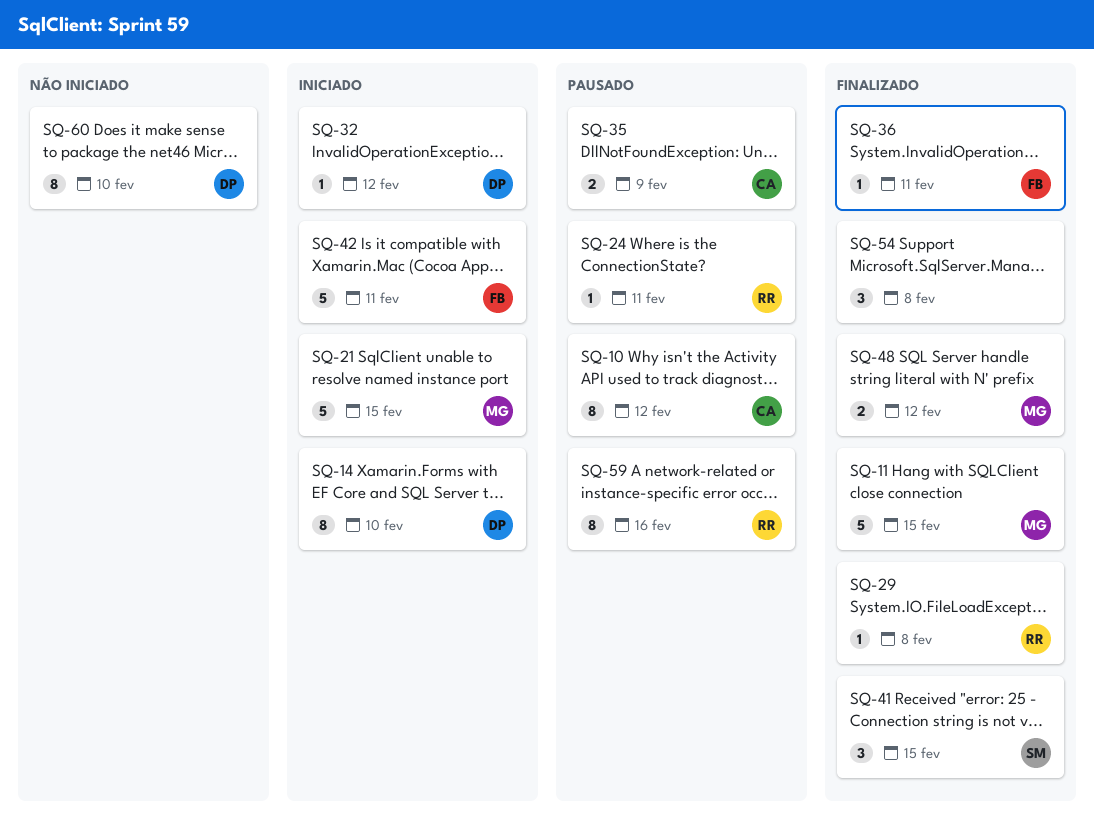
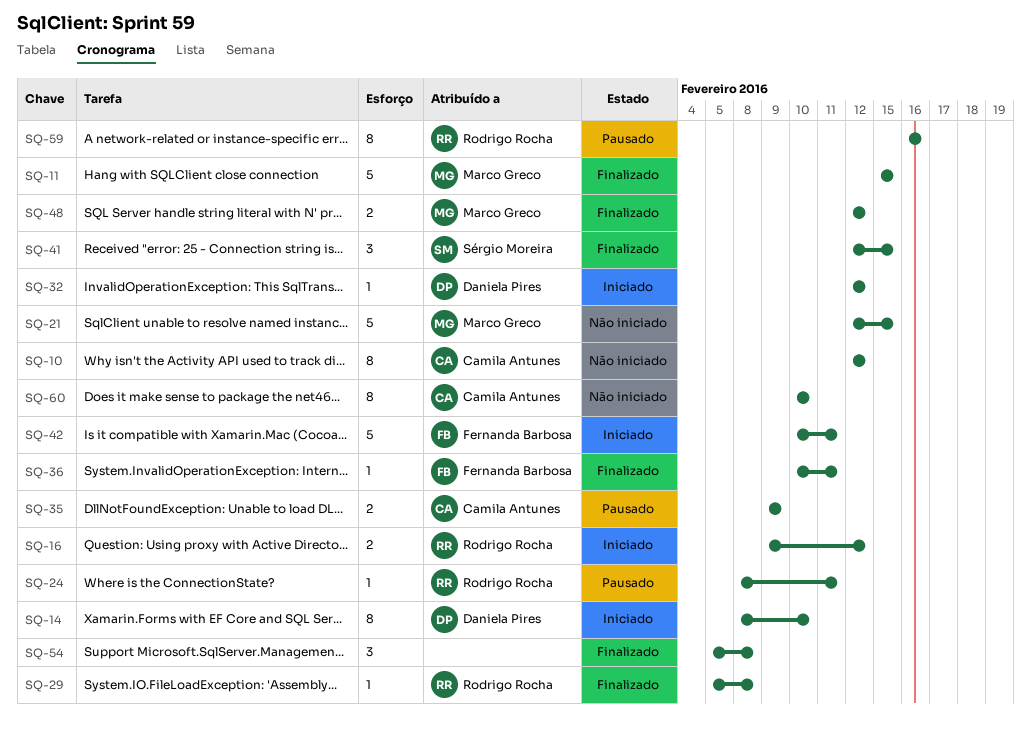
SQ-10, status: Pausado -> Não iniciado
SQ-16: none -> present
SQ-21, status: Iniciado -> Não iniciado
SQ-60, owner: Daniela Pires -> Camila Antunes

